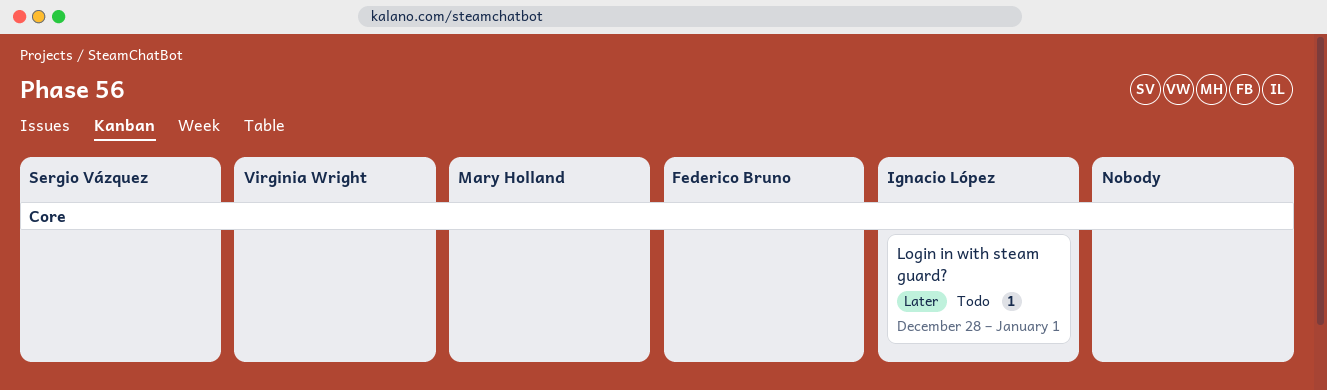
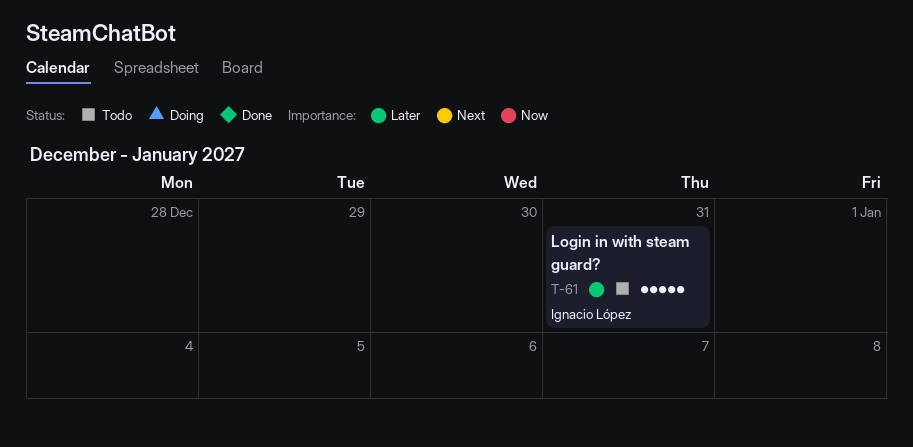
Login in with steam guard?, estimate: 1 -> 5
Login in with steam guard?, due: Jan 1 -> Dec 31

